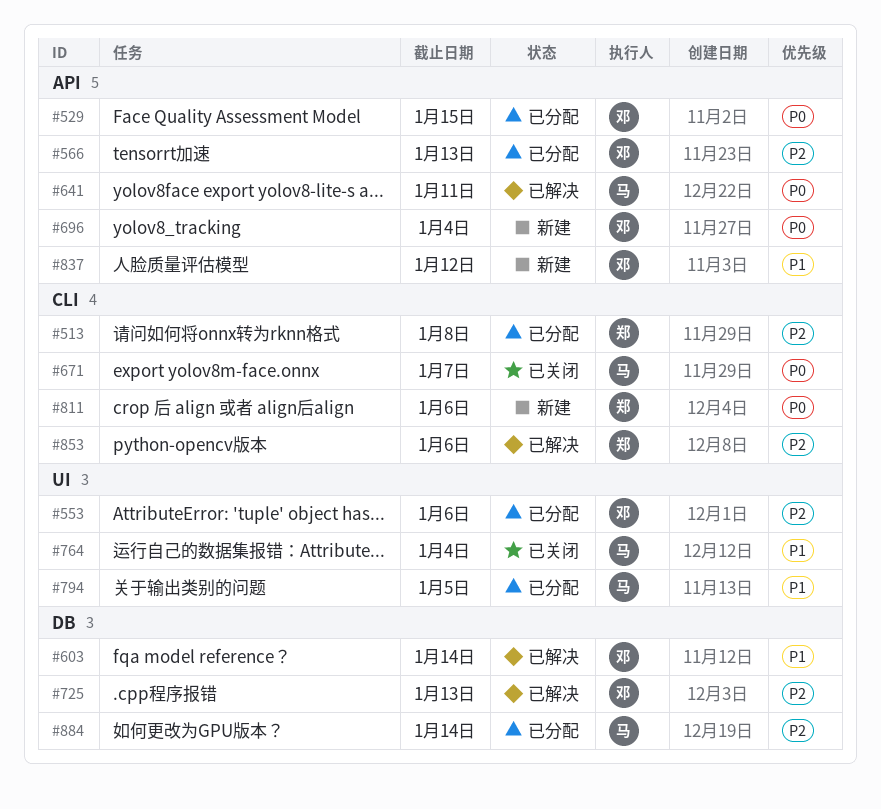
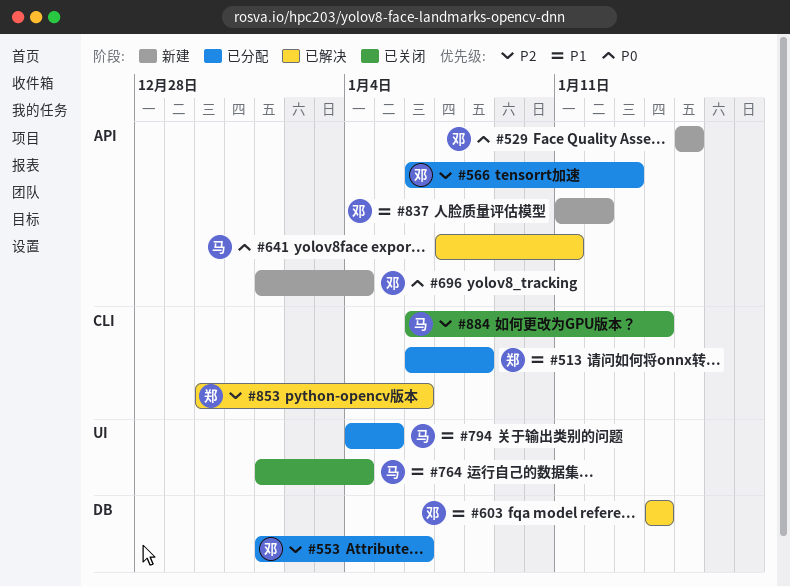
#513, priority: P2 -> P1
#529, status: 已分配 -> 新建
#553, label: UI -> DB
#671: present -> none
#725: present -> none
#811: present -> none
#884, status: 已分配 -> 已关闭
#884, label: DB -> CLI

